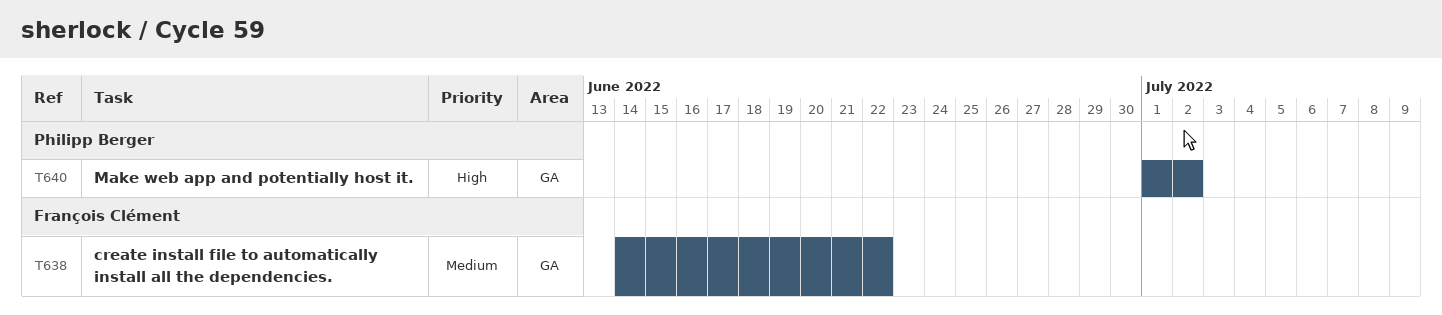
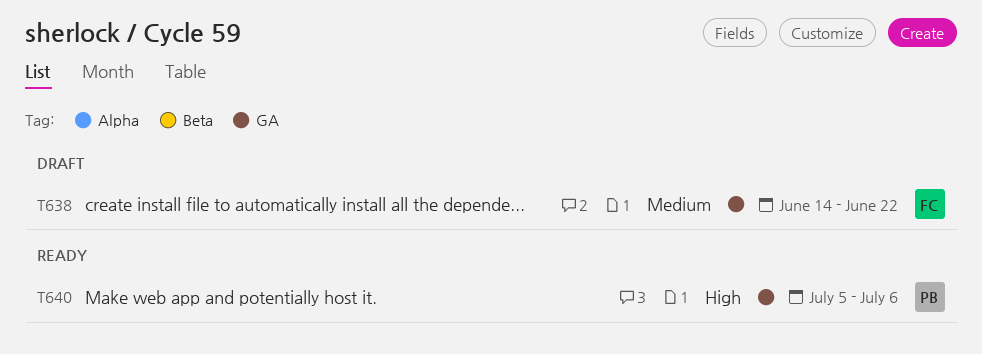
T640, start: Jul 1 -> Jul 5
T640, due: Jul 2 -> Jul 6

